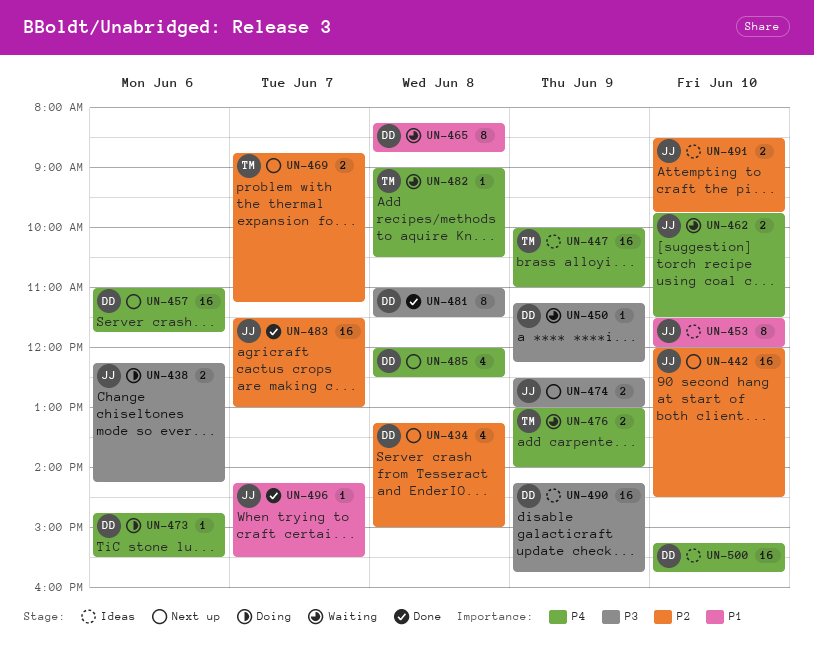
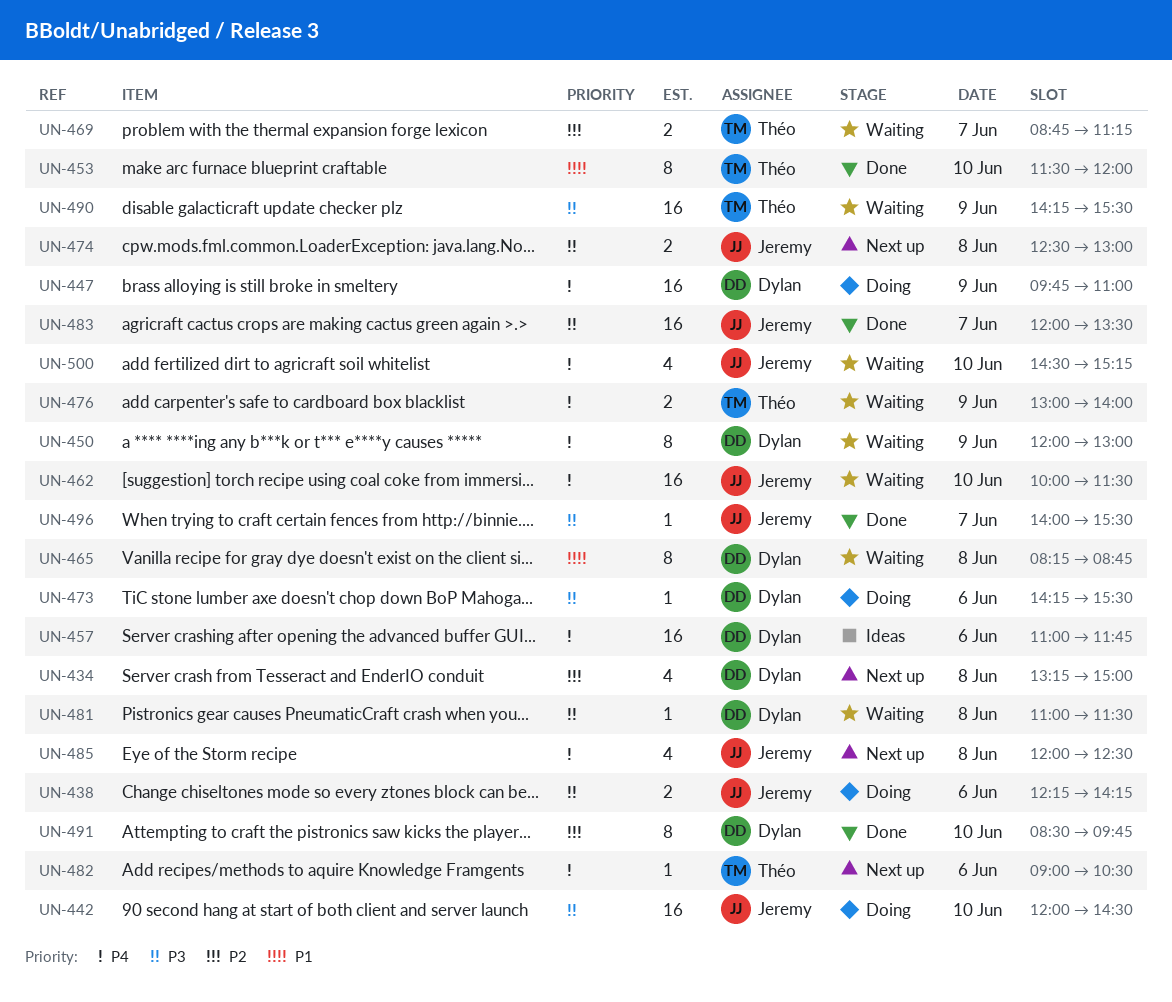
UN-442, status: Next up -> Doing
UN-442, priority: P2 -> P3
UN-447, status: Ideas -> Doing
UN-447, owner: Théo -> Dylan
UN-447, begins: 10:00 -> 09:45
UN-450, priority: P3 -> P4
UN-450, estimate: 1 -> 8
UN-450, begins: 11:15 -> 12:00
UN-450, ends: 12:15 -> 13:00
UN-453, status: Ideas -> Done
UN-453, owner: Jeremy -> Théo
UN-457, status: Next up -> Ideas
UN-462, estimate: 2 -> 16
UN-462, begins: 09:45 -> 10:00
UN-469, status: Next up -> Waiting
UN-473, priority: P4 -> P3
UN-473, begins: 14:45 -> 14:15
UN-474, day: Jun 9 -> Jun 8
UN-481, status: Done -> Waiting
UN-481, estimate: 8 -> 1
UN-482, status: Waiting -> Next up
UN-482, day: Jun 8 -> Jun 6
UN-483, priority: P2 -> P3
UN-483, begins: 11:30 -> 12:00
UN-483, ends: 13:00 -> 13:30
UN-485, owner: Dylan -> Jeremy
UN-490, status: Ideas -> Waiting
UN-490, owner: Dylan -> Théo
UN-490, ends: 15:45 -> 15:30
UN-491, status: Ideas -> Done
UN-491, owner: Jeremy -> Dylan
UN-491, estimate: 2 -> 8
UN-496, priority: P1 -> P3
UN-496, begins: 14:15 -> 14:00
UN-500, status: Ideas -> Waiting
UN-500, owner: Dylan -> Jeremy
UN-500, estimate: 16 -> 4
UN-500, begins: 15:15 -> 14:30
UN-500, ends: 15:45 -> 15:15

